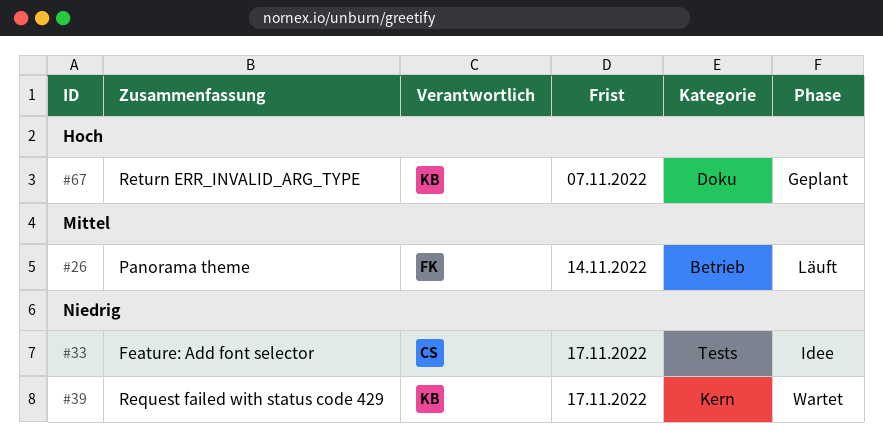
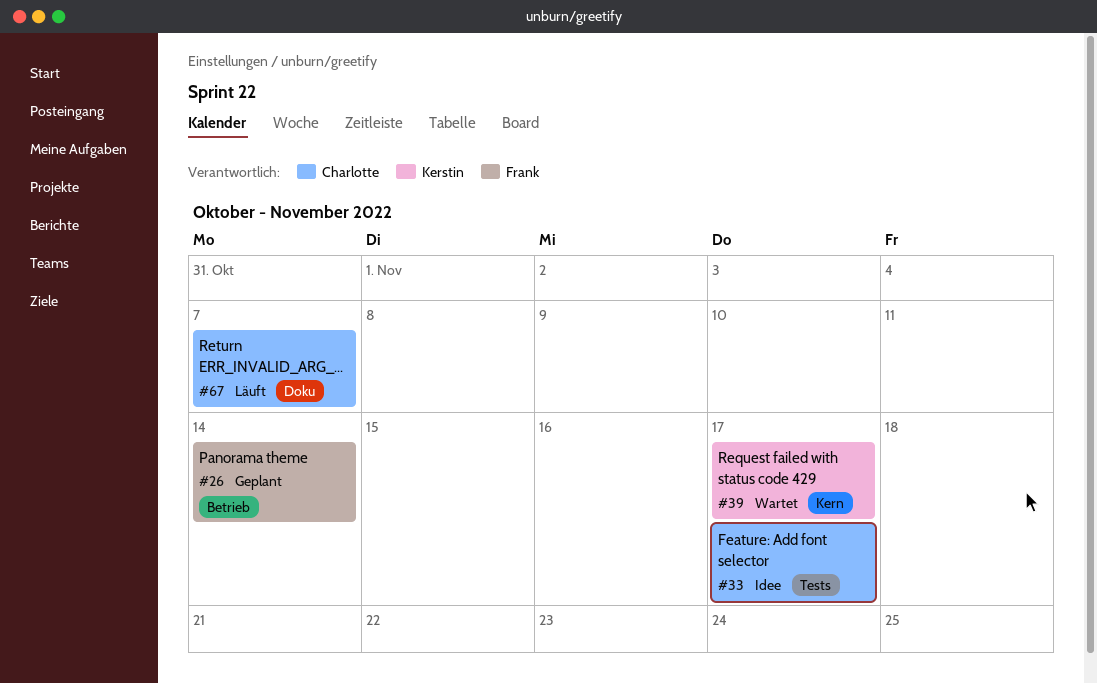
#26, status: Läuft -> Geplant
#67, status: Geplant -> Läuft
#67, owner: Kerstin -> Charlotte

